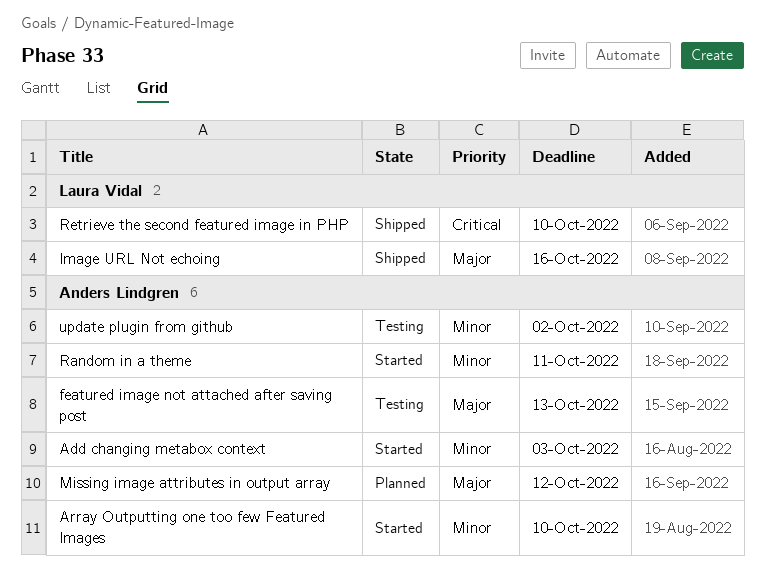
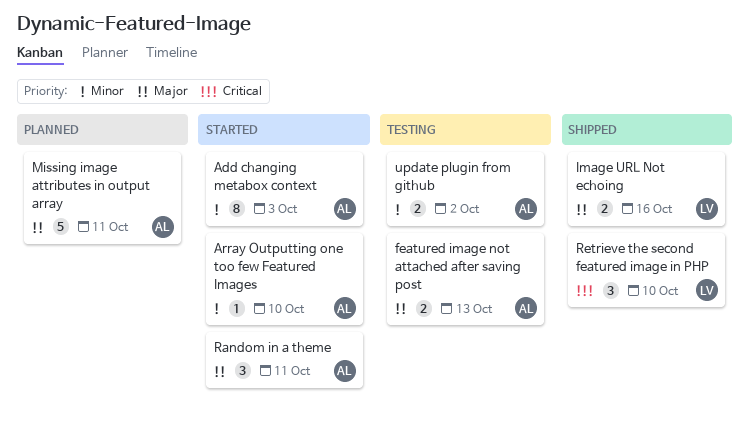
Missing image attributes in output array, due: Oct 12 -> Oct 11
Random in a theme, priority: Minor -> Major

